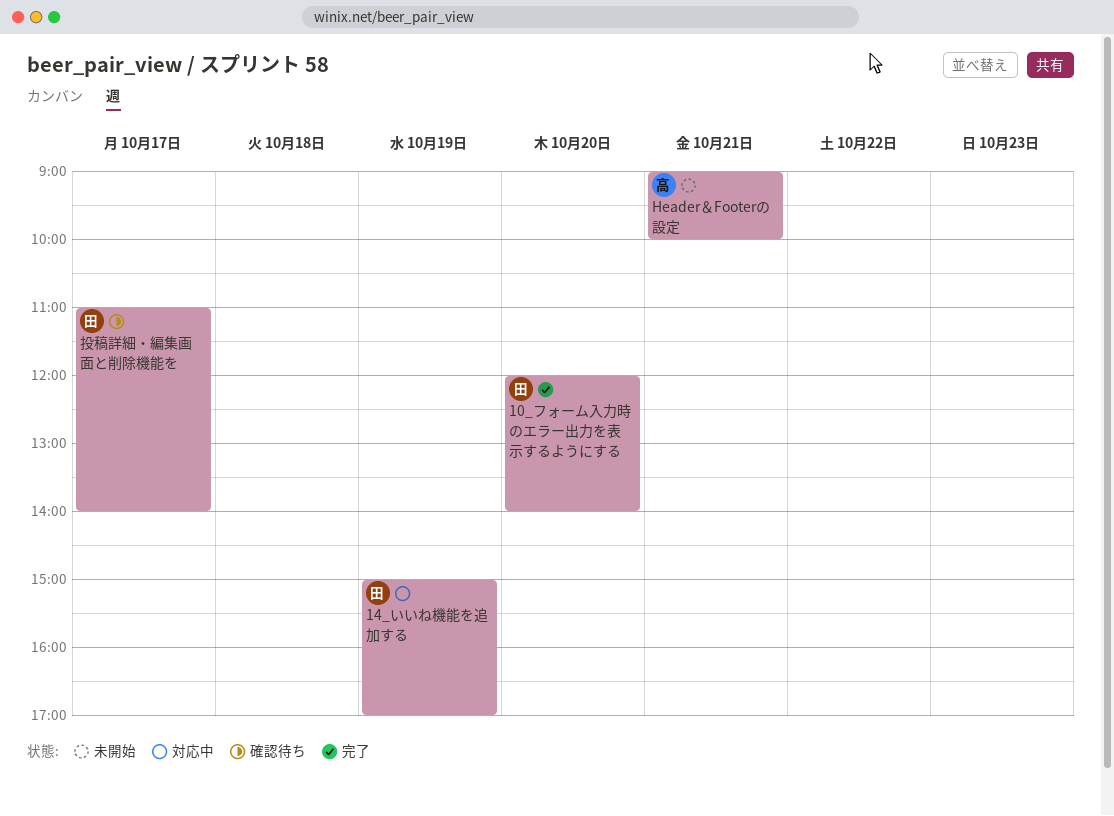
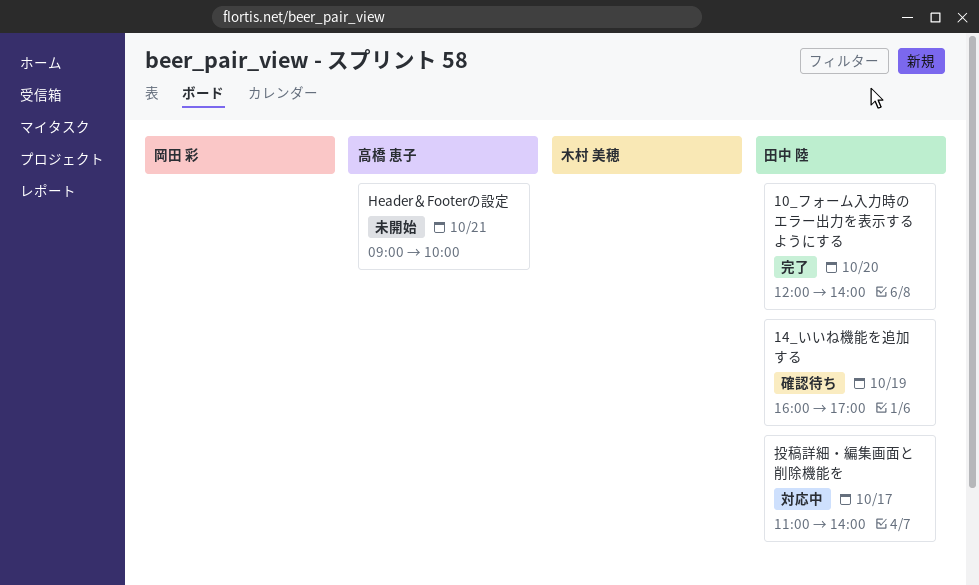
14_いいね機能を追加する, status: 対応中 -> 確認待ち
14_いいね機能を追加する, begins: 15:00 -> 16:00
投稿詳細・編集画面と削除機能を, status: 確認待ち -> 対応中

